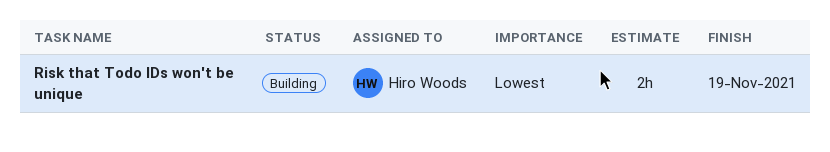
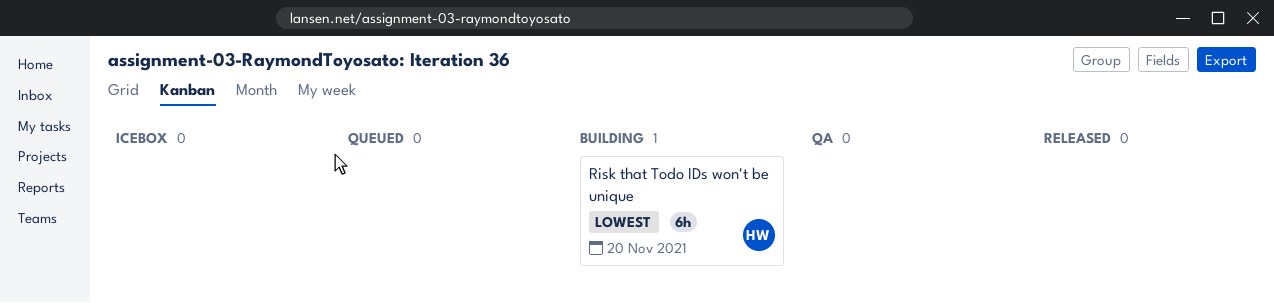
Risk that Todo IDs won't be unique, estimate: 2h -> 6h
Risk that Todo IDs won't be unique, due: Nov 19 -> Nov 20

